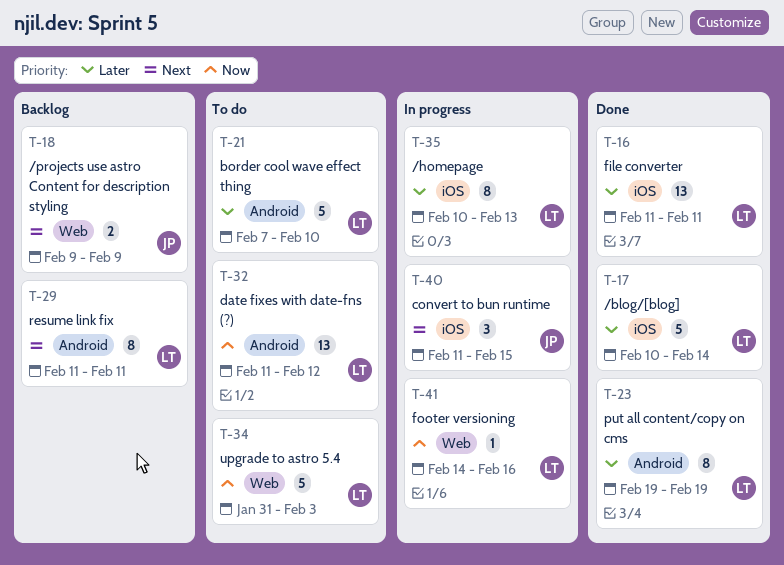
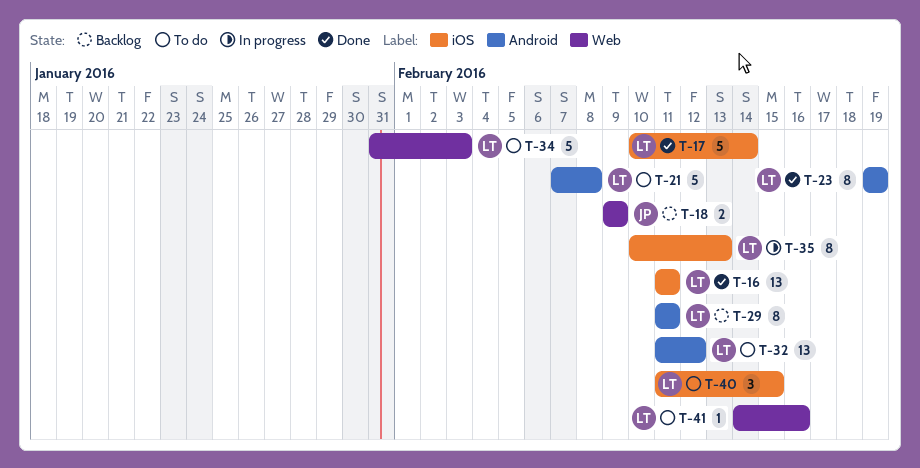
T-21, due: Feb 10 -> Feb 8
T-40, status: In progress -> To do
T-40, owner: JP -> LT
T-41, status: In progress -> To do

